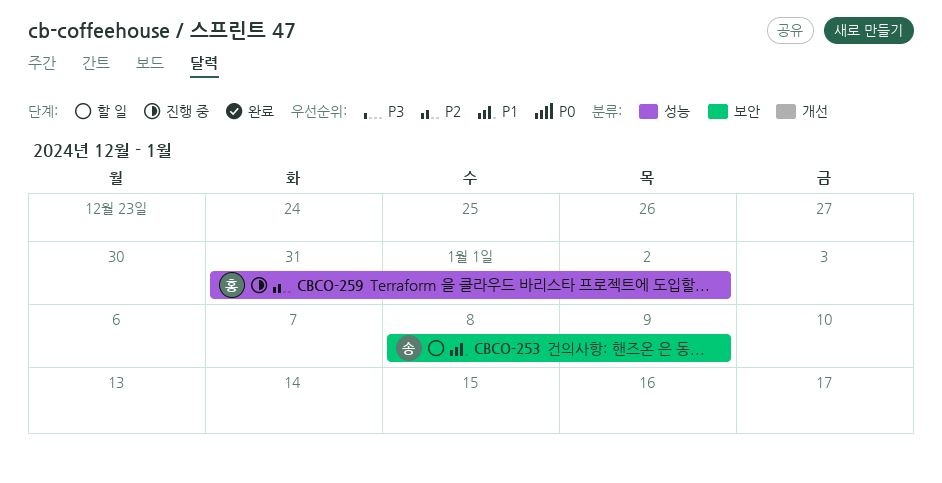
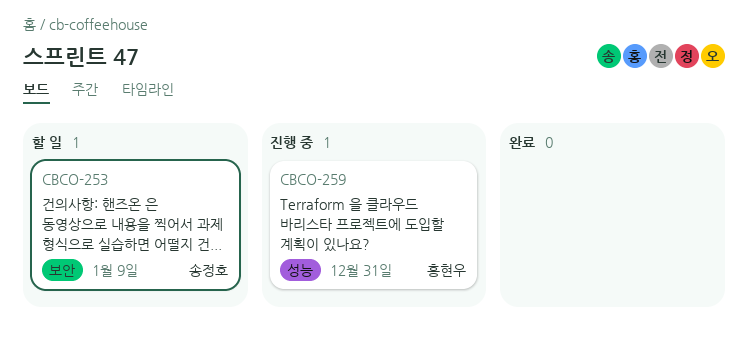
CBCO-259, due: Jan 2 -> Dec 31

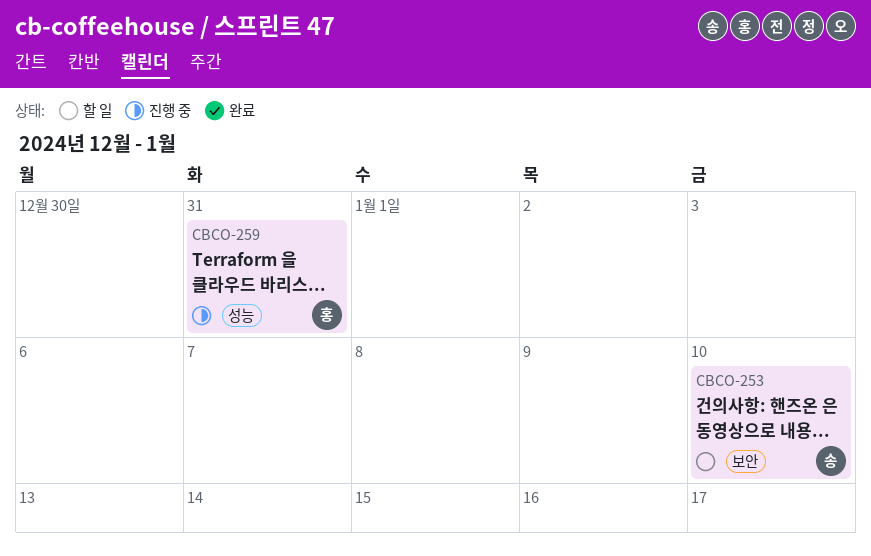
CBCO-253, due: Jan 9 -> Jan 10

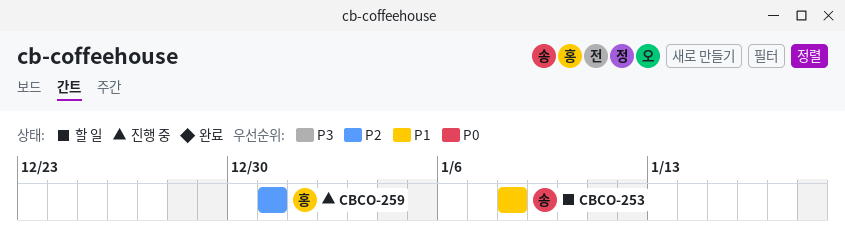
CBCO-253, due: Jan 10 -> Jan 8

